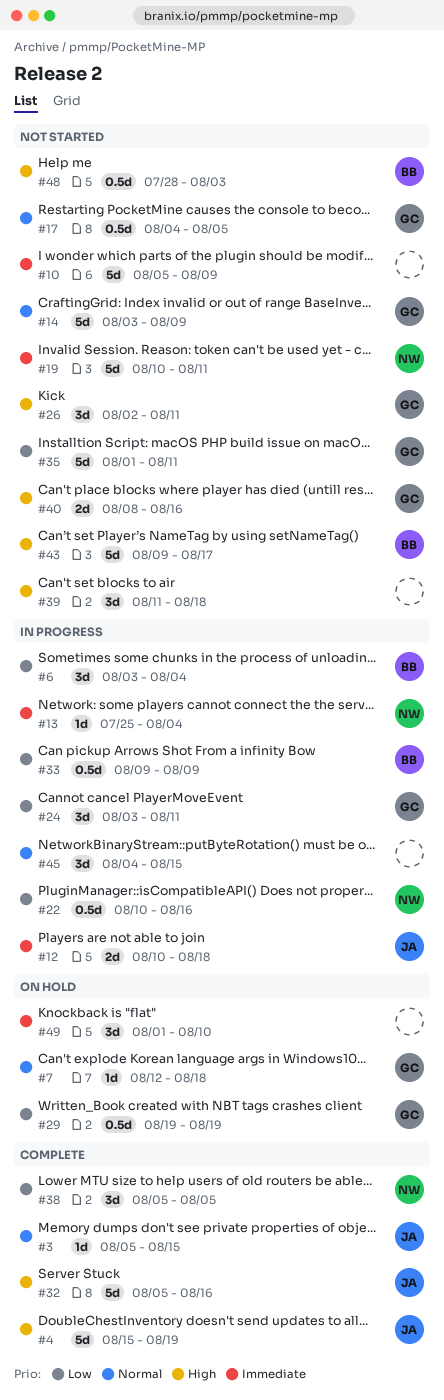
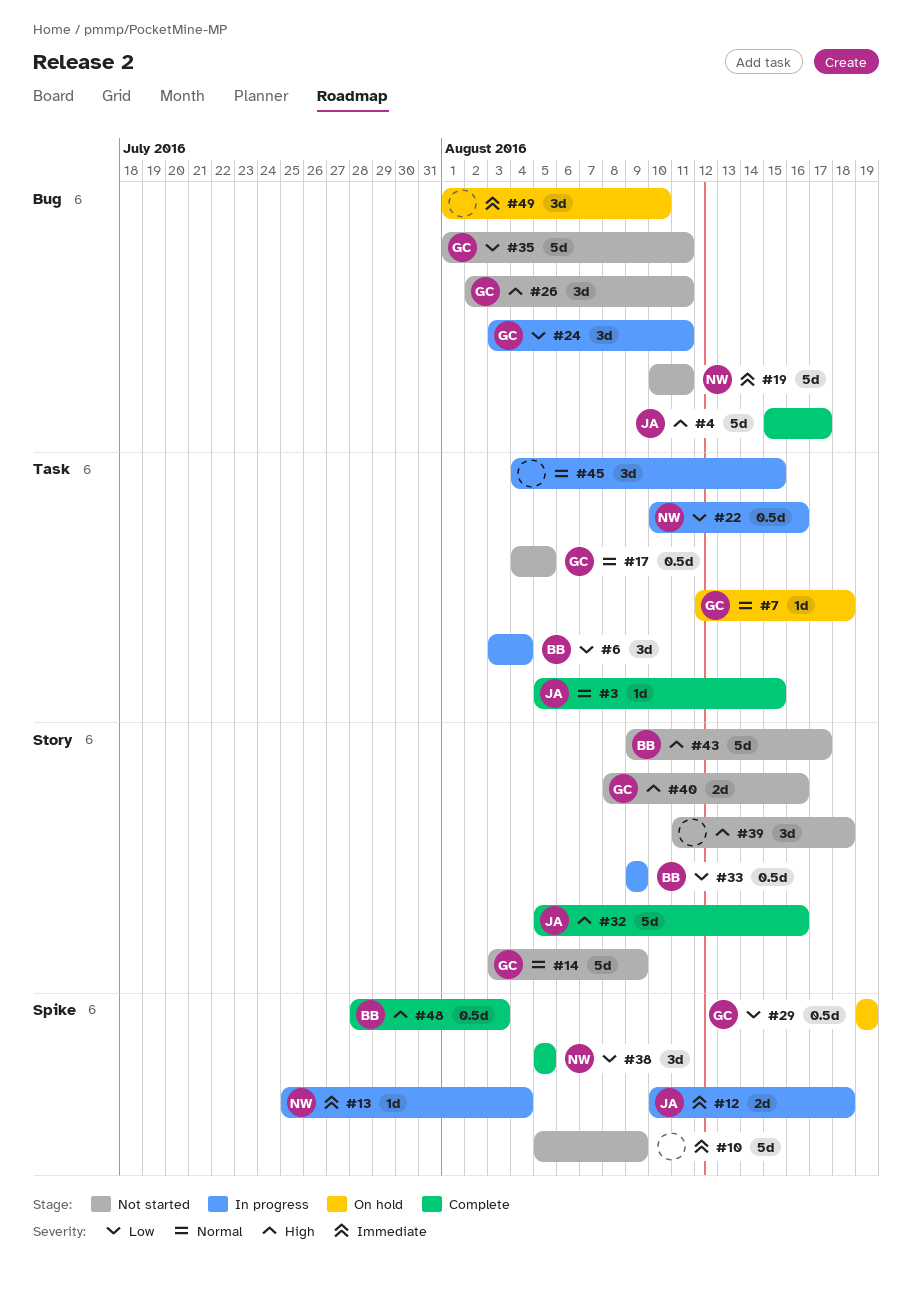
#4, due: Aug 19 -> Aug 17
#48, status: Not started -> Complete

